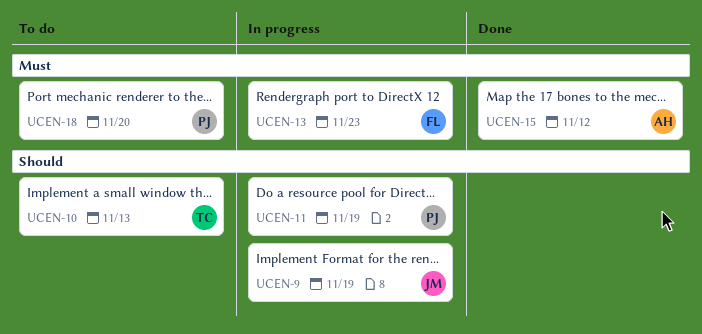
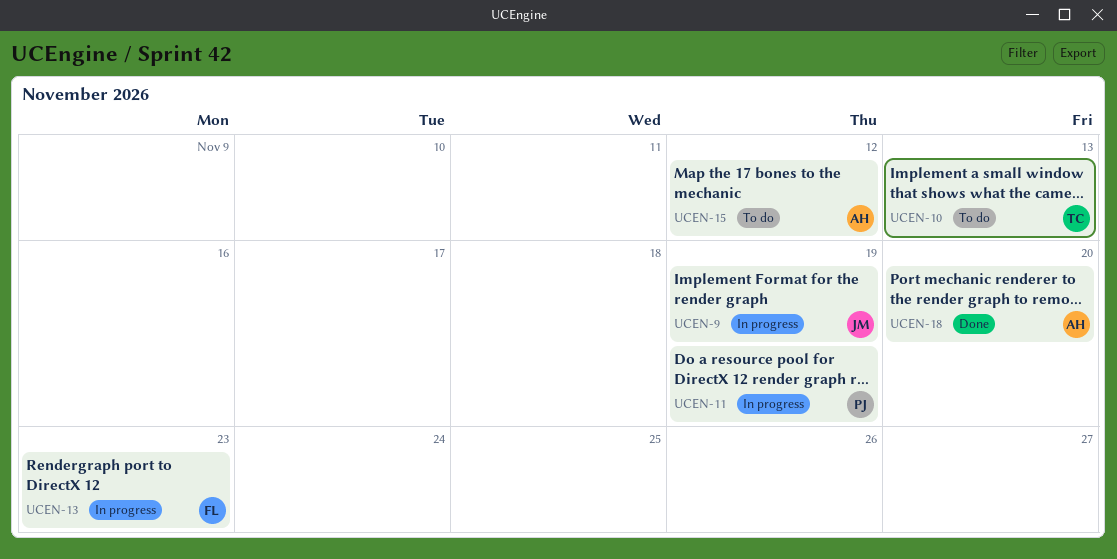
UCEN-15, status: Done -> To do
UCEN-18, status: To do -> Done
UCEN-18, owner: PJ -> AH

